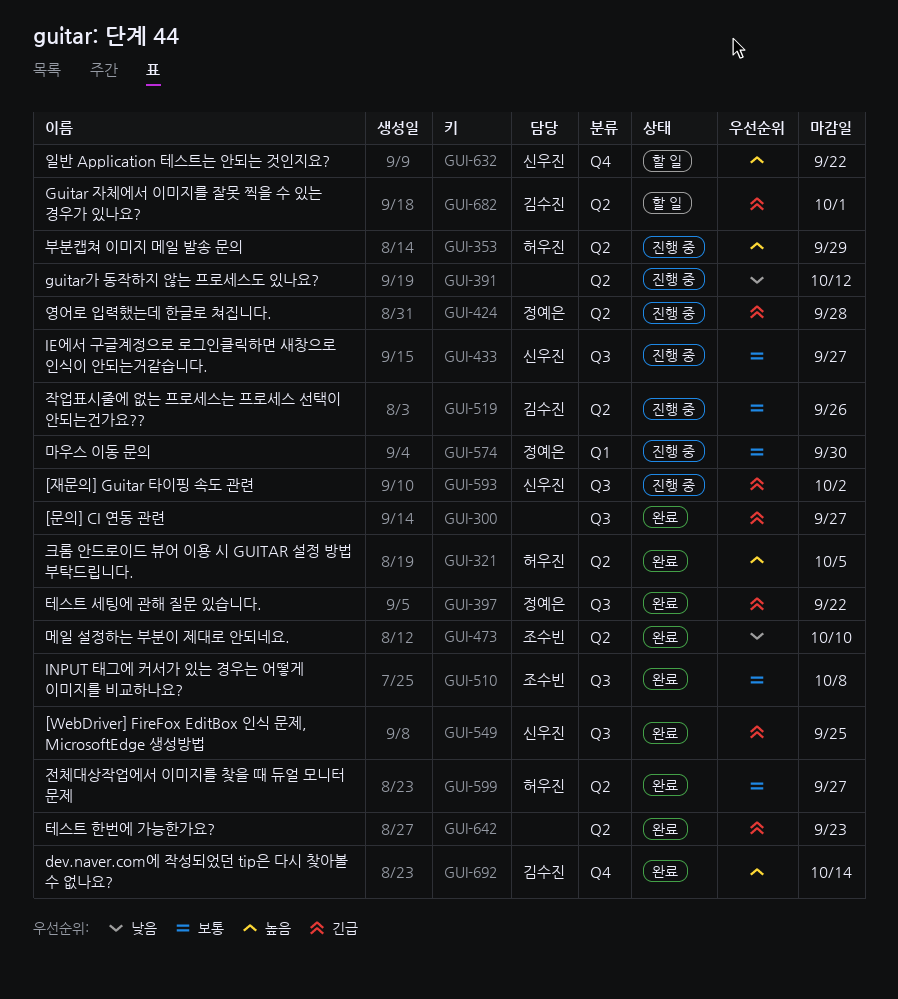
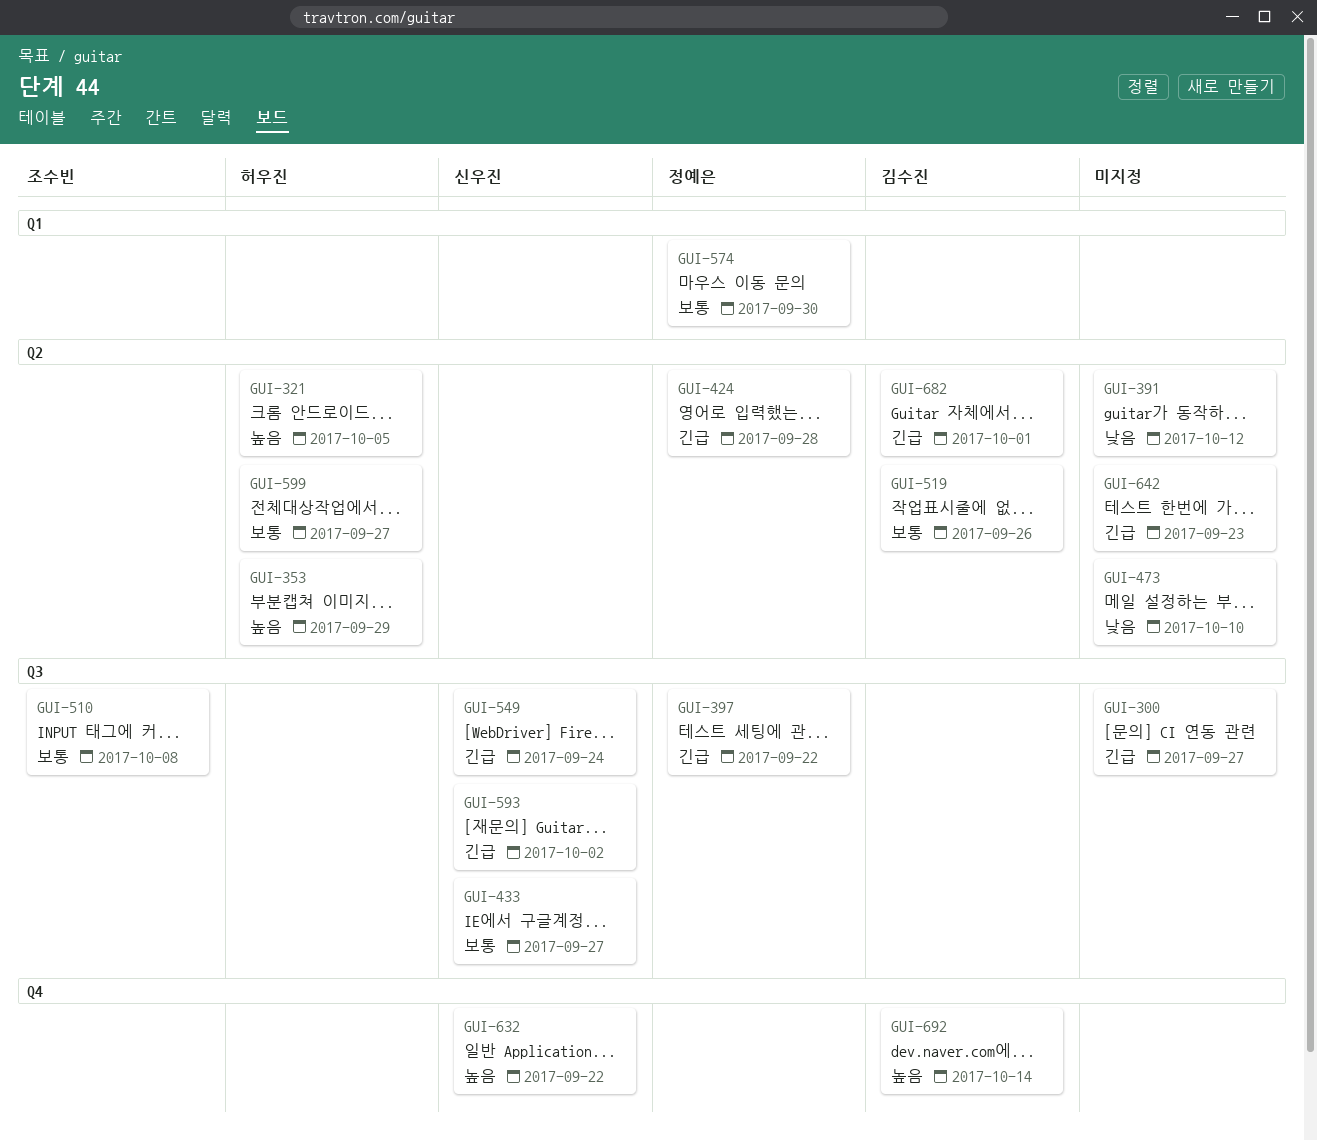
GUI-473, owner: 조수빈 -> none
GUI-549, due: Sep 25 -> Sep 24

